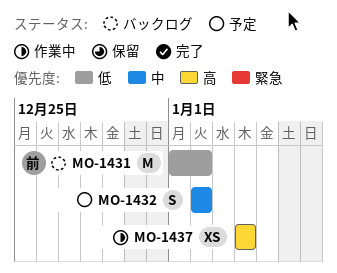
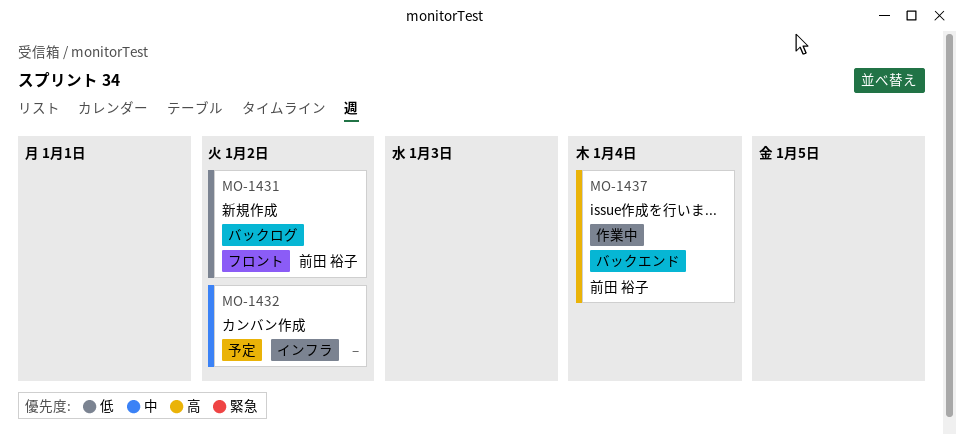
MO-1437, owner: none -> 前田 裕子

